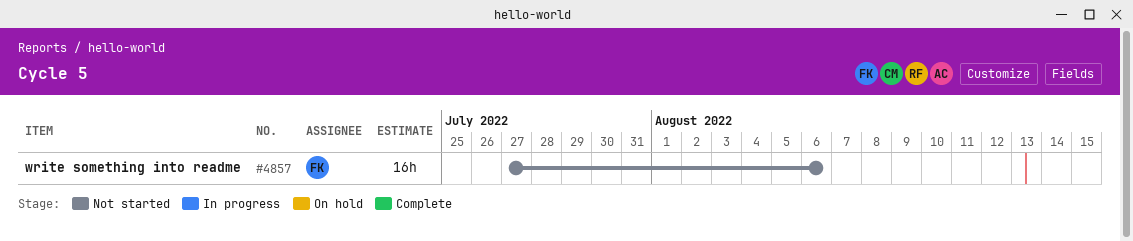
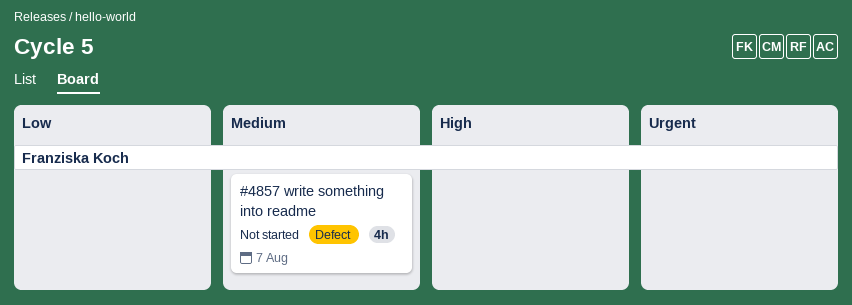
#4857, estimate: 16h -> 4h
#4857, due: Aug 6 -> Aug 7

